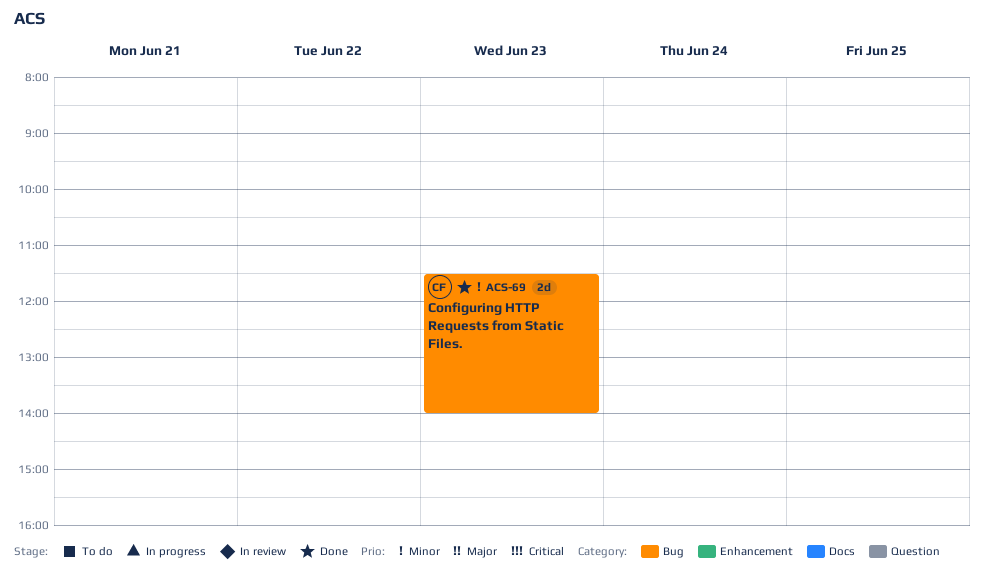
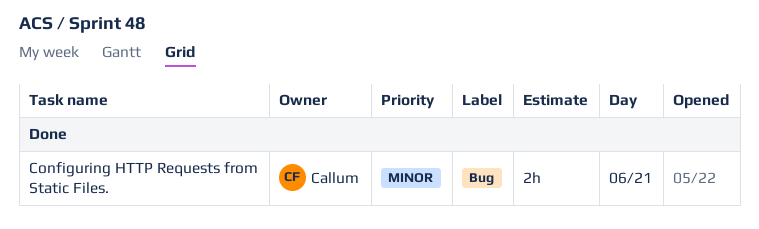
Configuring HTTP Requests from Static Files., estimate: 2d -> 2h
Configuring HTTP Requests from Static Files., day: Jun 23 -> Jun 21

